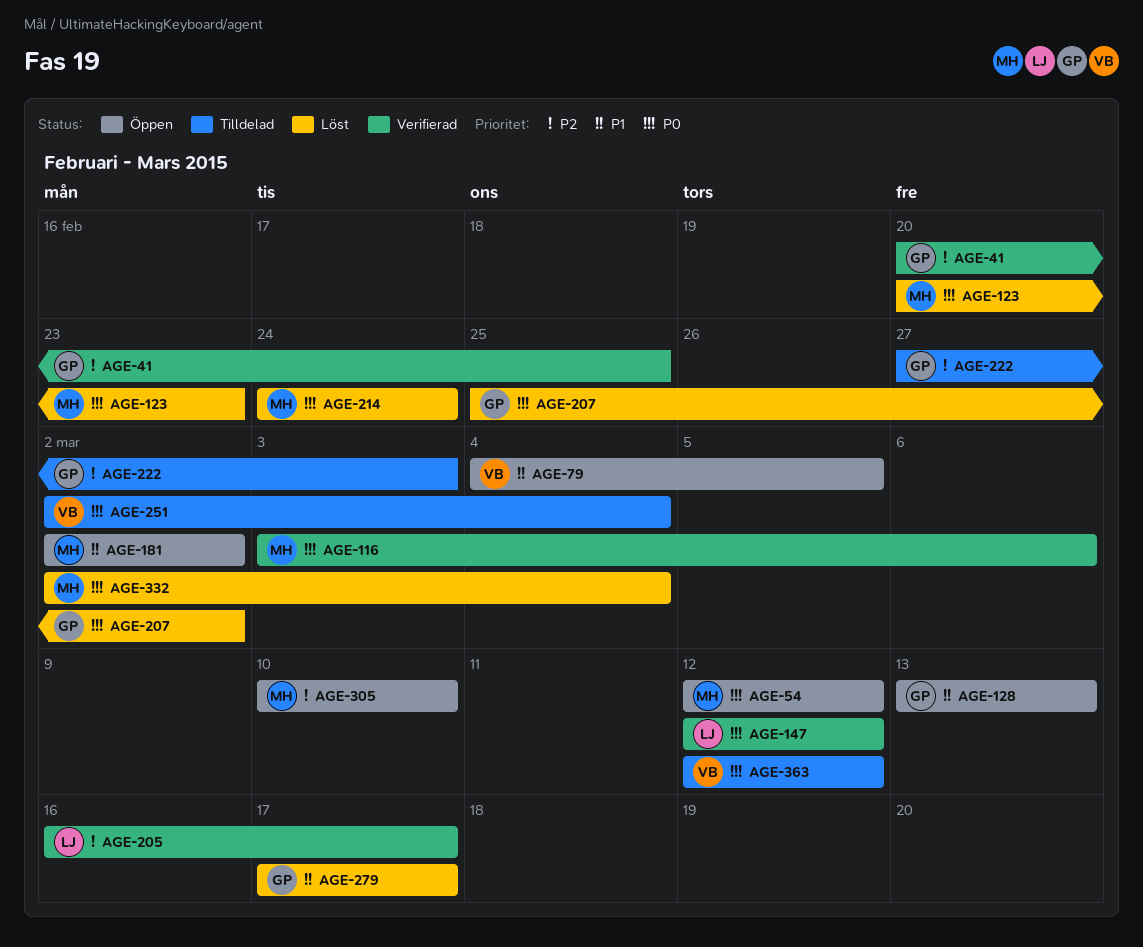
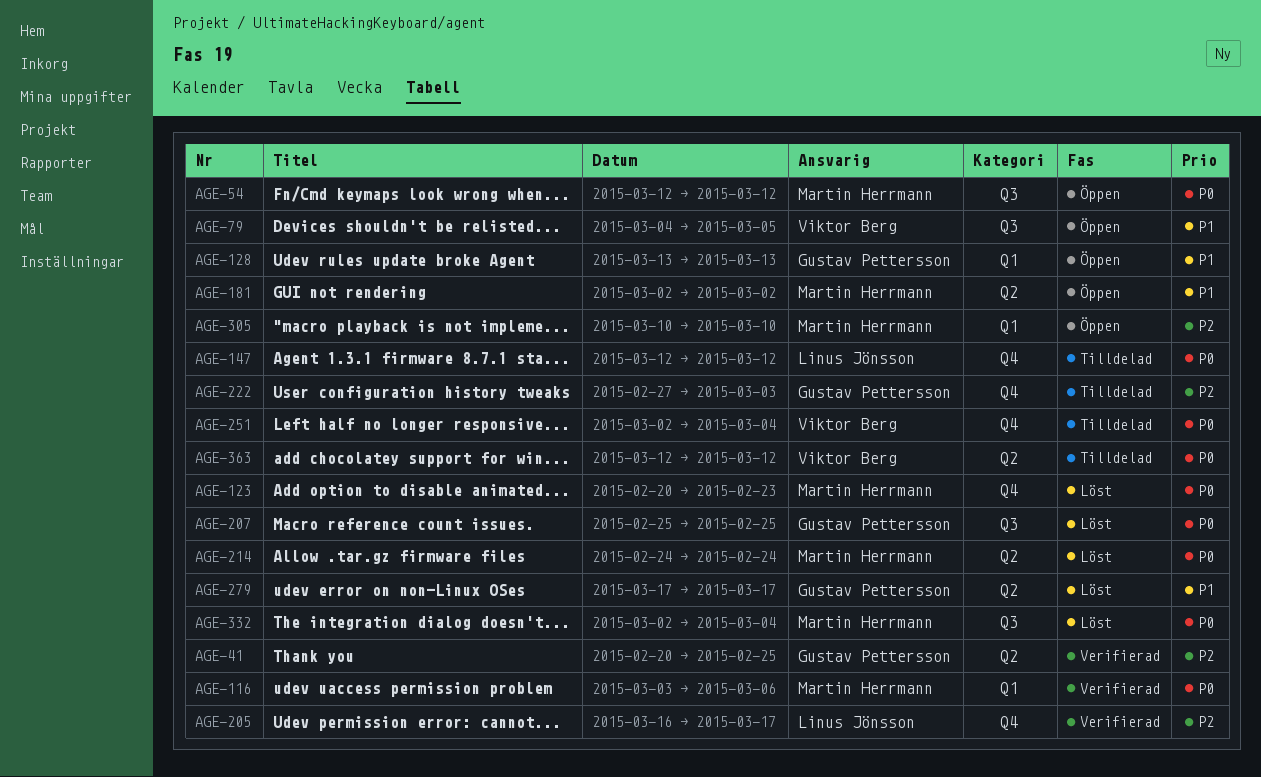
AGE-147, status: Verifierad -> Tilldelad
AGE-207, due: Mar 2 -> Feb 25

